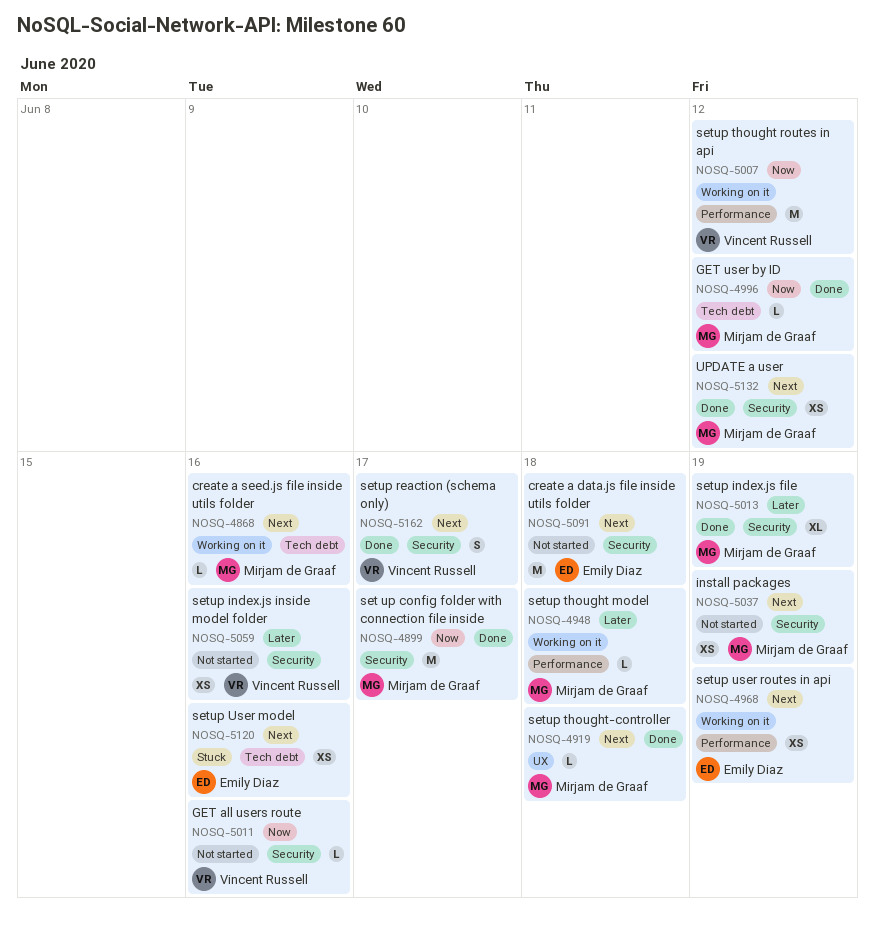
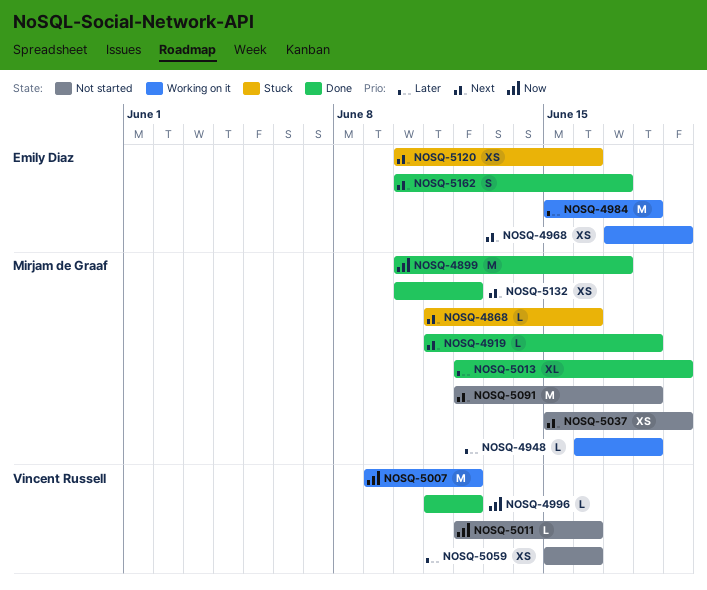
NOSQ-4868, status: Working on it -> Stuck
NOSQ-4984: none -> present
NOSQ-4996, owner: Mirjam de Graaf -> Vincent Russell
NOSQ-5091, owner: Emily Diaz -> Mirjam de Graaf
NOSQ-5162, owner: Vincent Russell -> Emily Diaz

